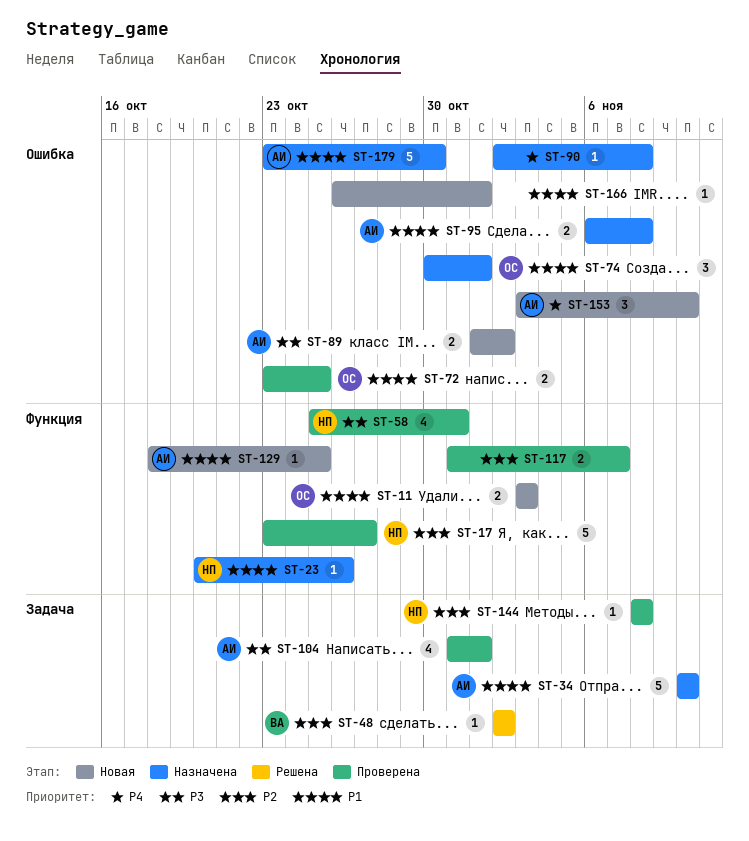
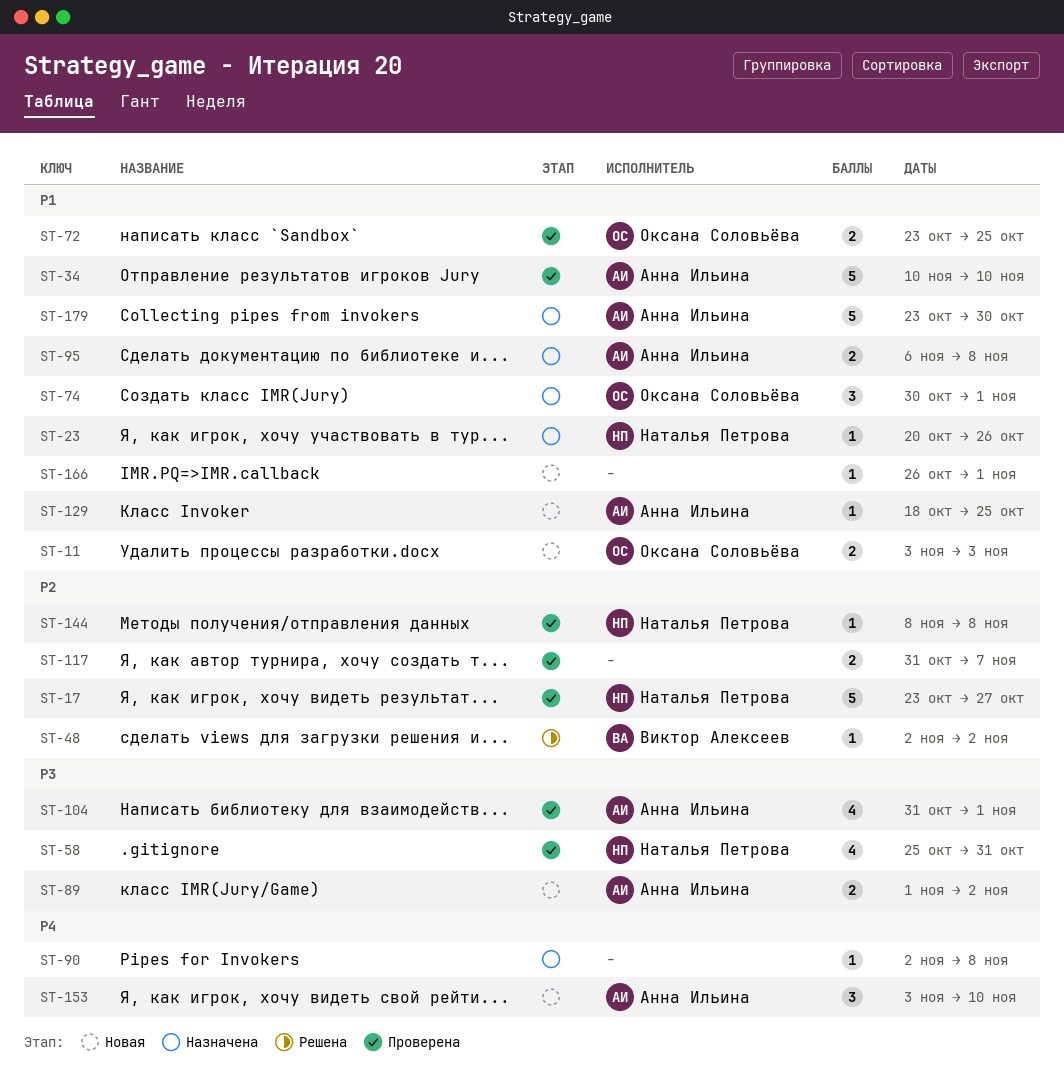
ST-34, status: Назначена -> Проверена

